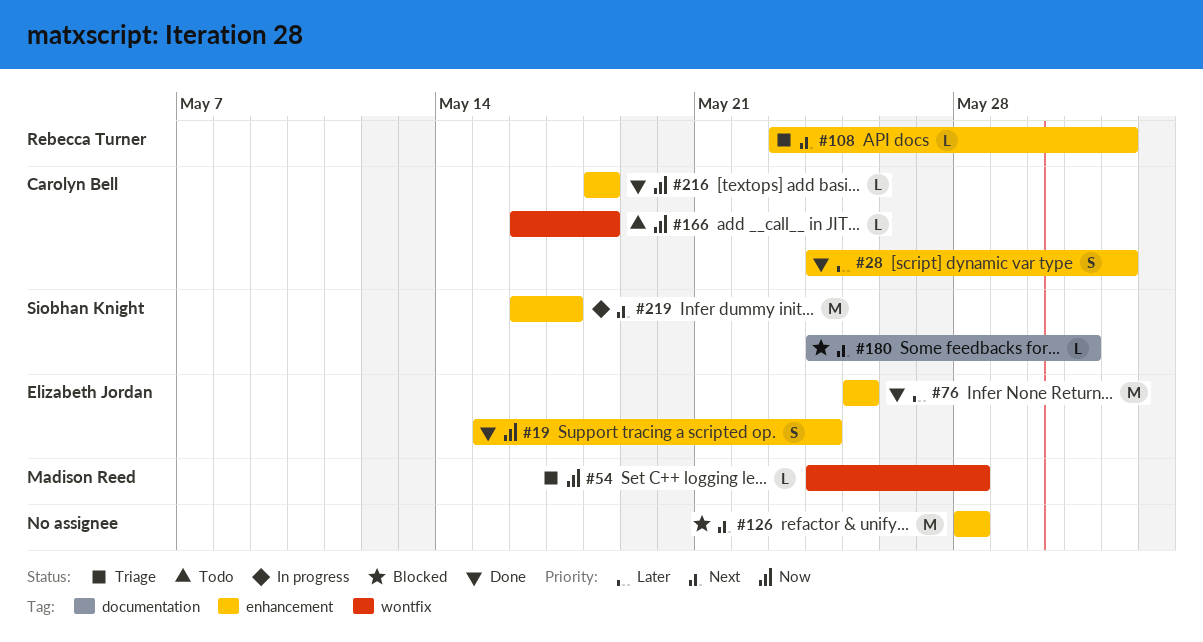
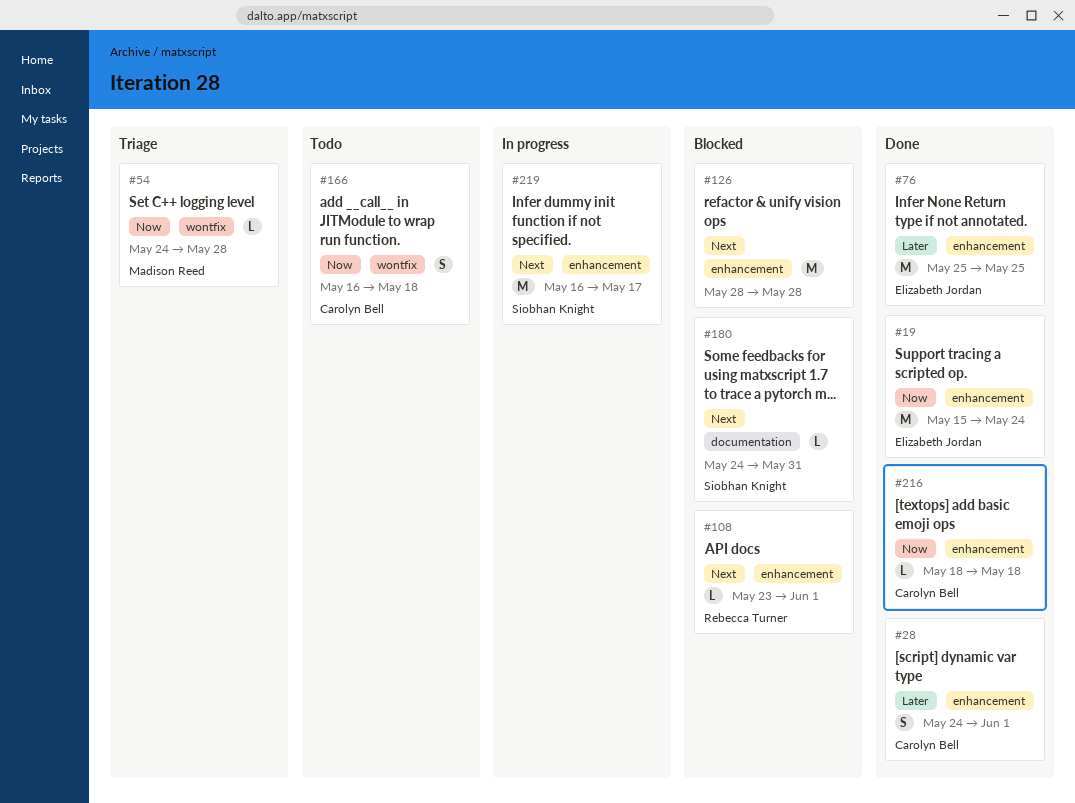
#19, estimate: S -> M
#108, status: Triage -> Blocked
#166, estimate: L -> S

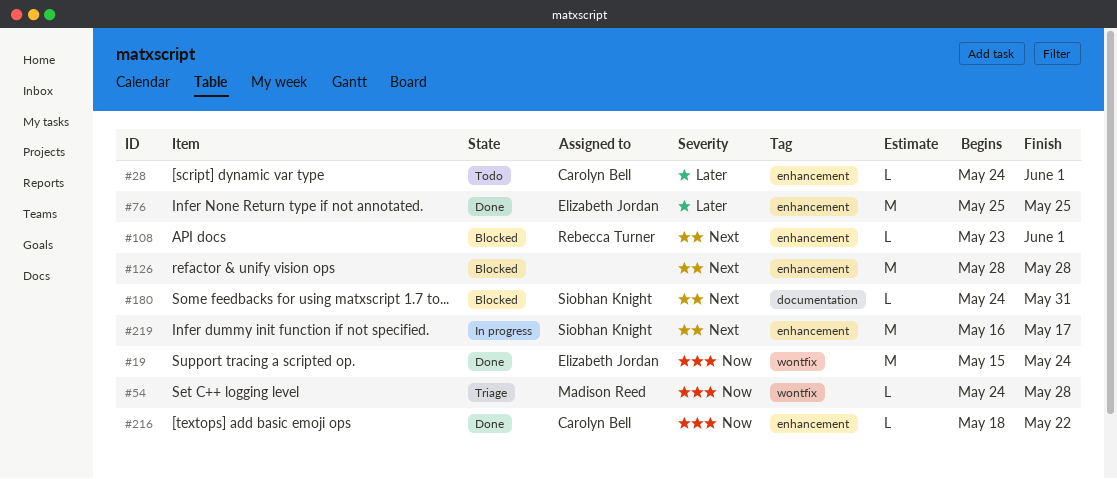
#19, label: enhancement -> wontfix
#28, status: Done -> Todo
#28, estimate: S -> L
#166: present -> none
#216, due: May 18 -> May 22

